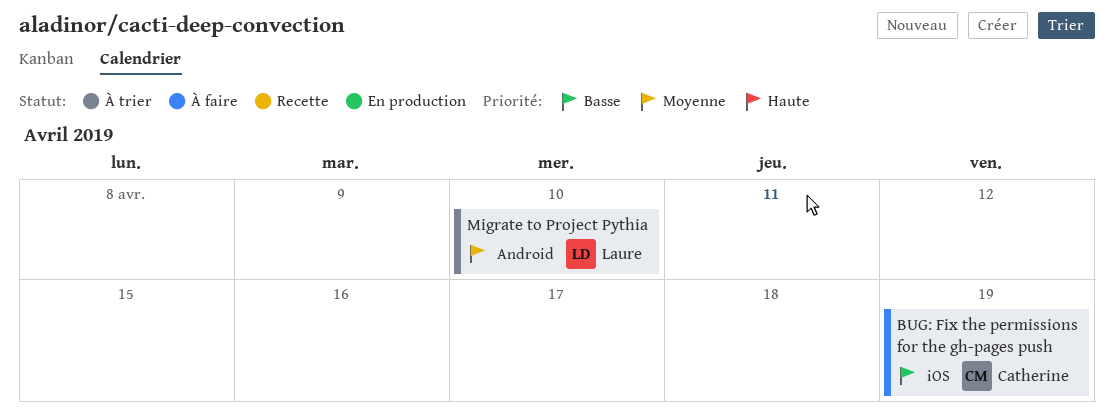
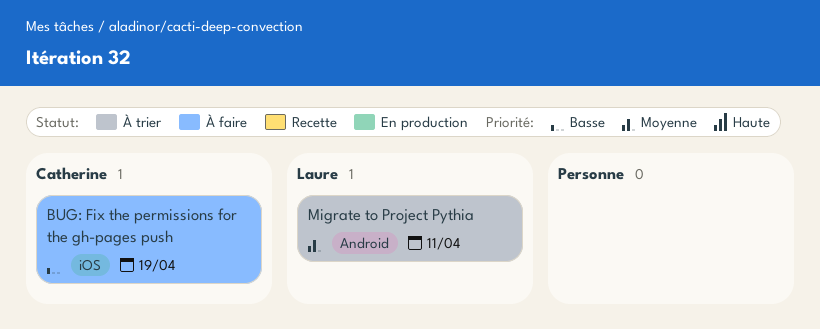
Migrate to Project Pythia, due: Apr 10 -> Apr 11

